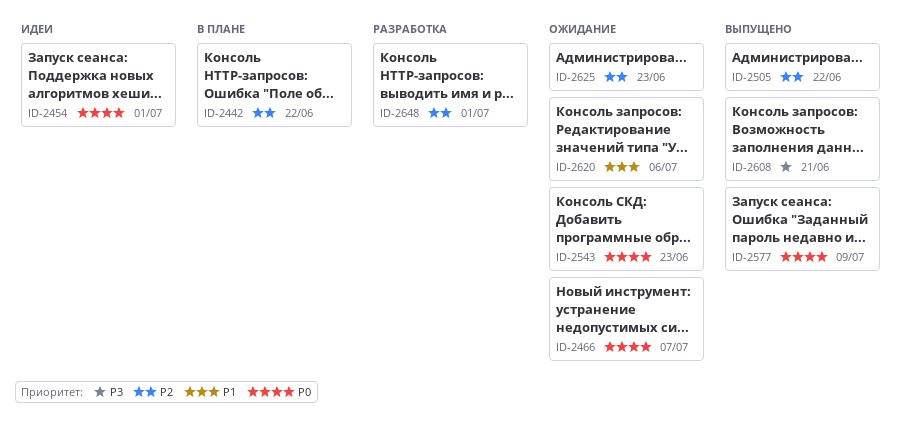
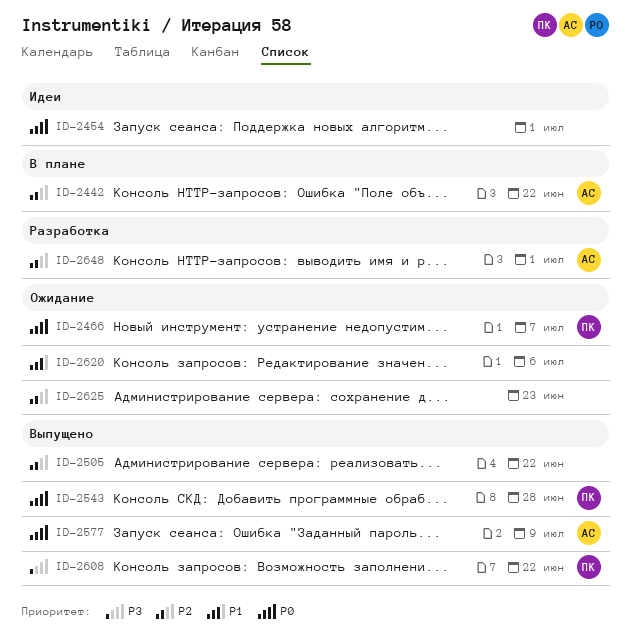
ID-2543, status: Ожидание -> Выпущено
ID-2543, due: Jun 23 -> Jun 28
ID-2608, due: Jun 21 -> Jun 22

